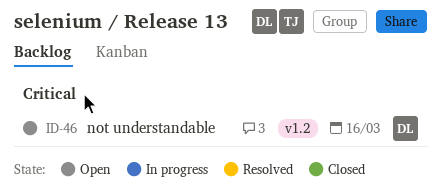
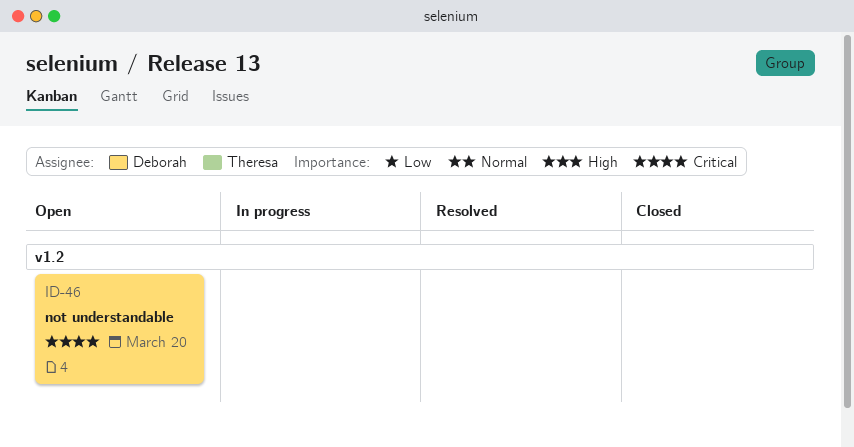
ID-46, due: Mar 16 -> Mar 20

